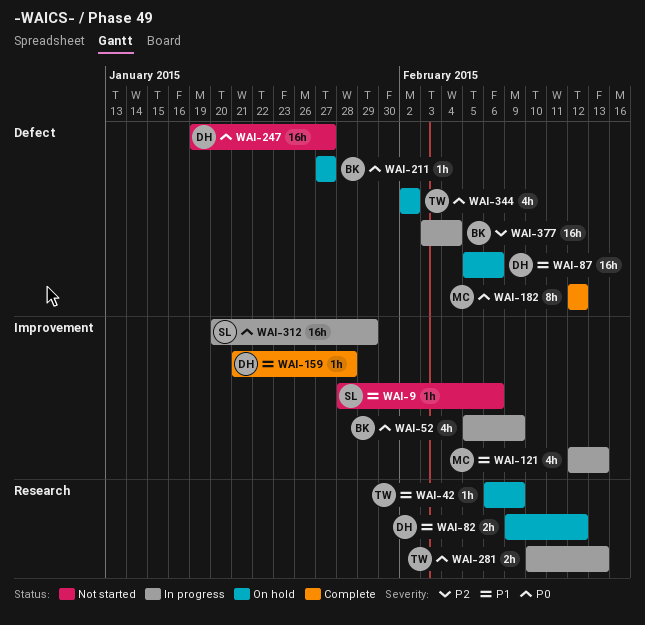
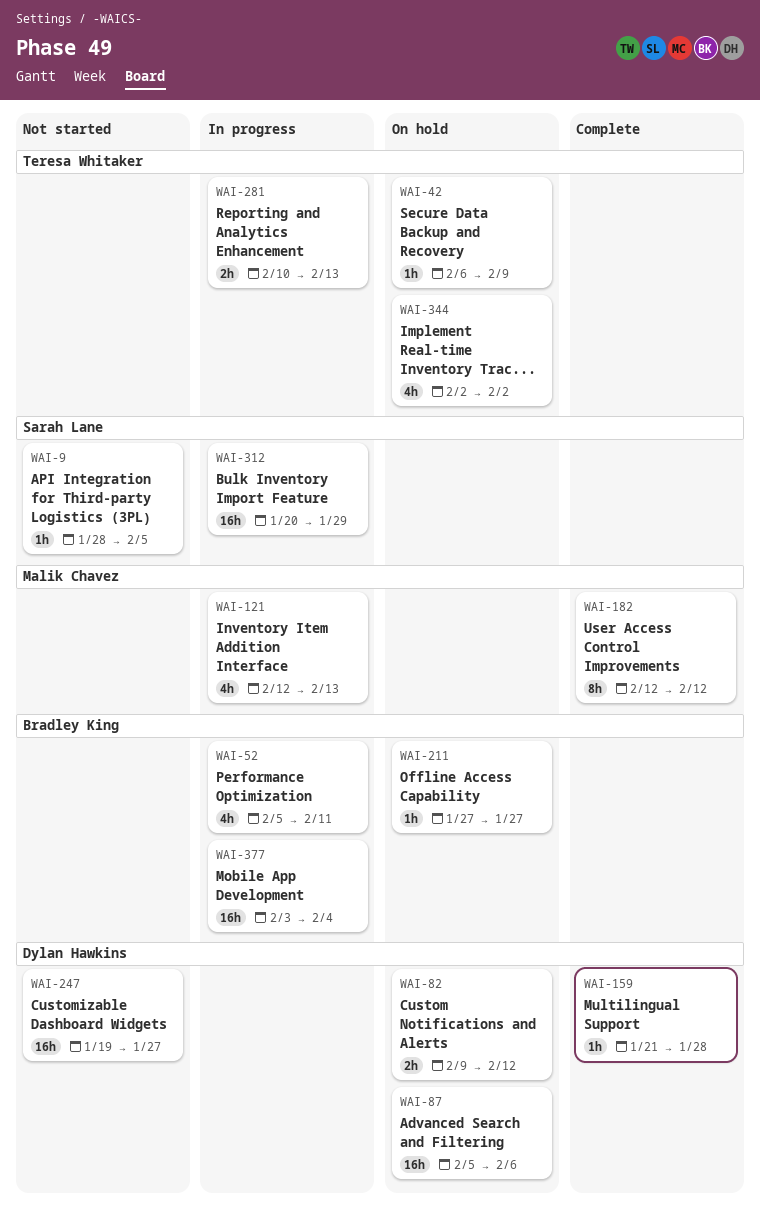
WAI-9, due: Feb 6 -> Feb 5
WAI-52, due: Feb 9 -> Feb 11

